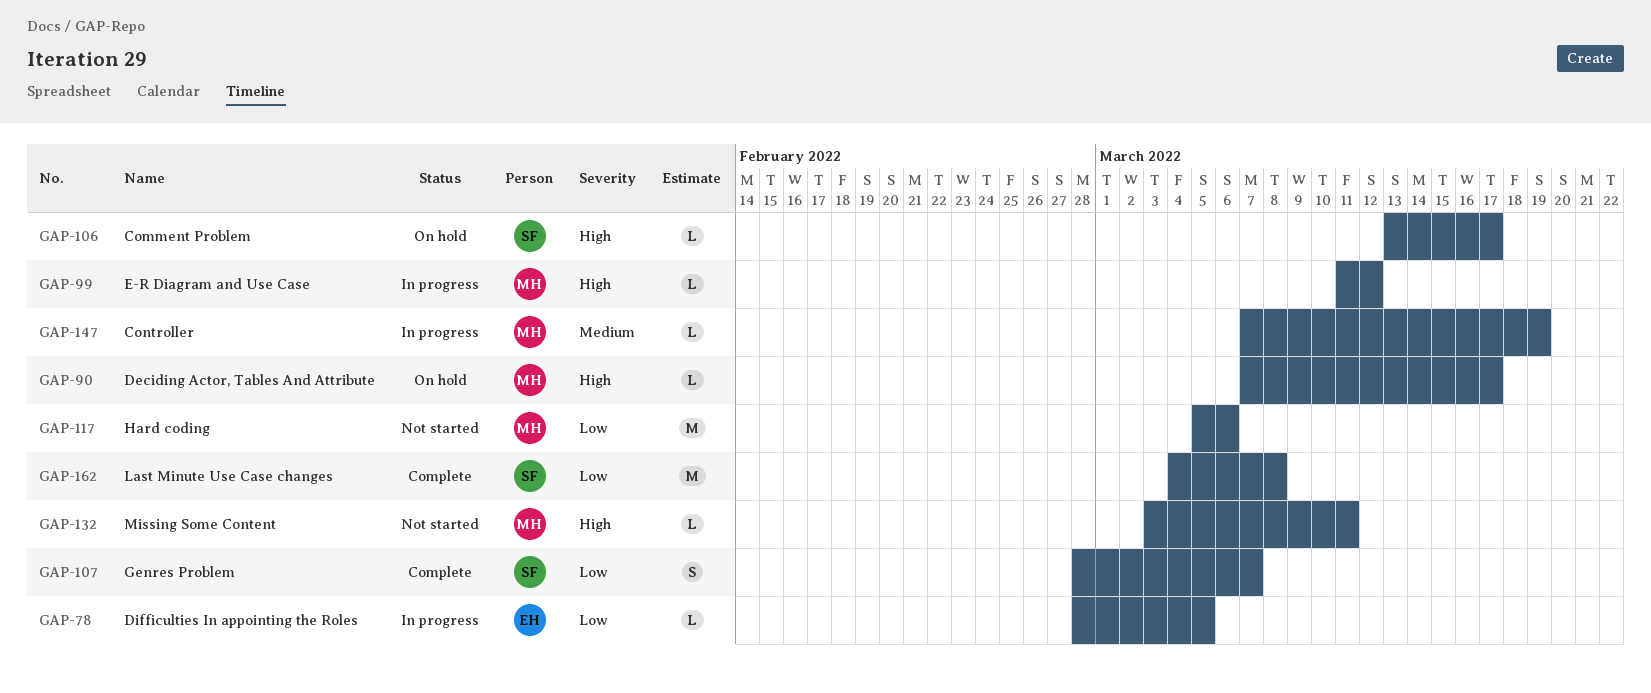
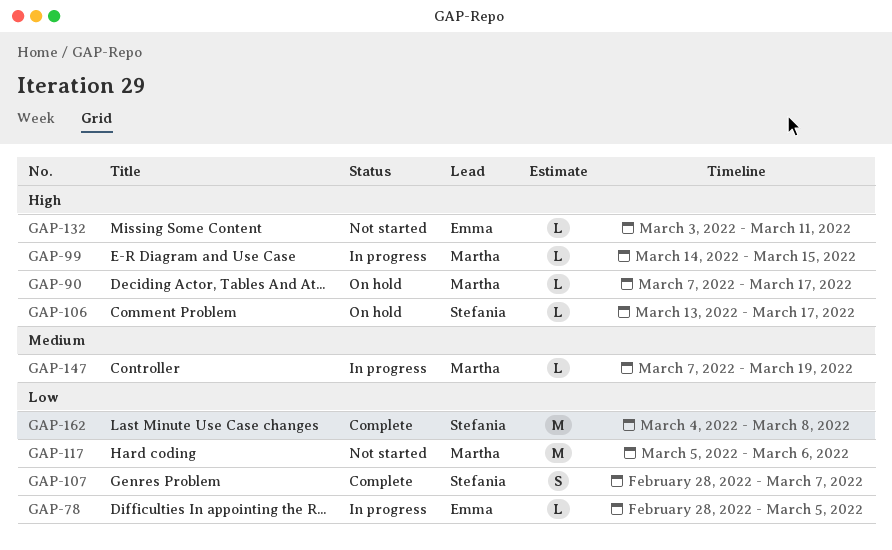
GAP-99, start: Mar 11 -> Mar 14
GAP-99, due: Mar 12 -> Mar 15
GAP-132, owner: Martha -> Emma

